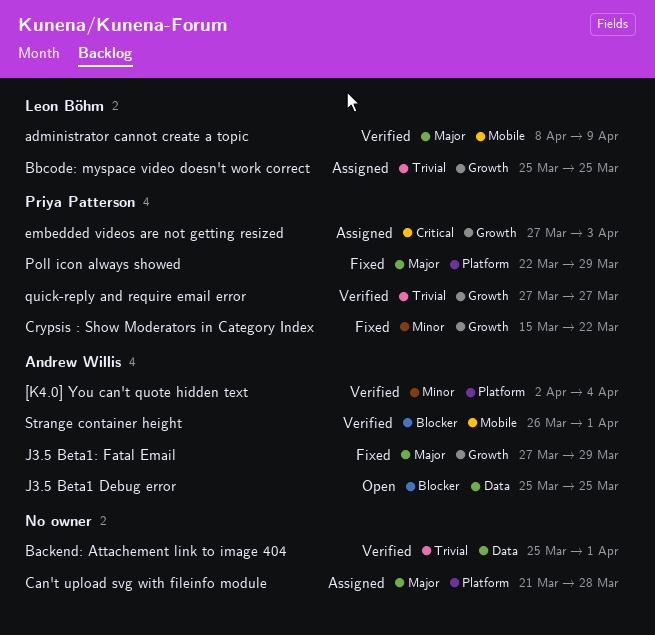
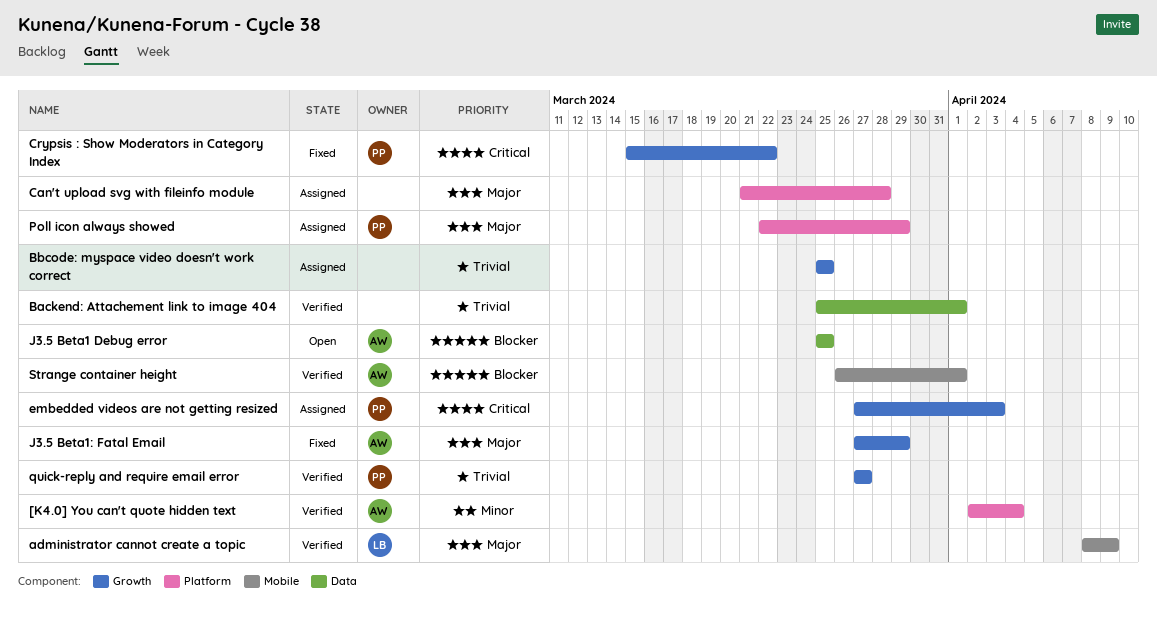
Bbcode: myspace video doesn't work correct, owner: Leon Böhm -> none
Crypsis : Show Moderators in Category Index, priority: Minor -> Critical
Poll icon always showed, status: Fixed -> Assigned

